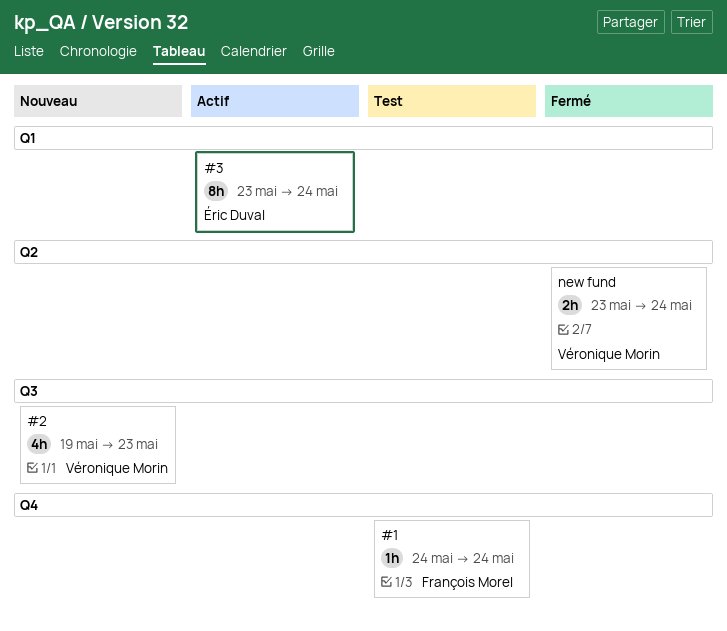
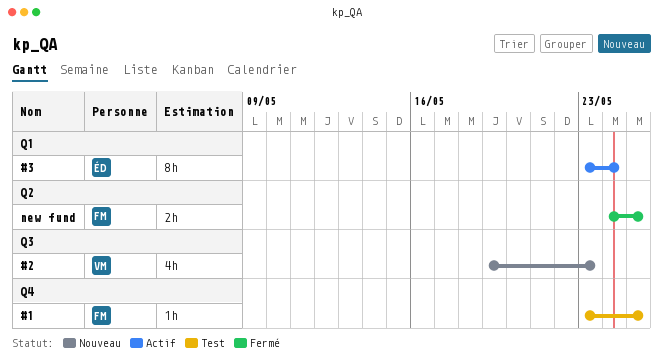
#1, start: May 24 -> May 23
#1, due: May 24 -> May 25
new fund, owner: Véronique Morin -> François Morel
new fund, start: May 23 -> May 24
new fund, due: May 24 -> May 25

